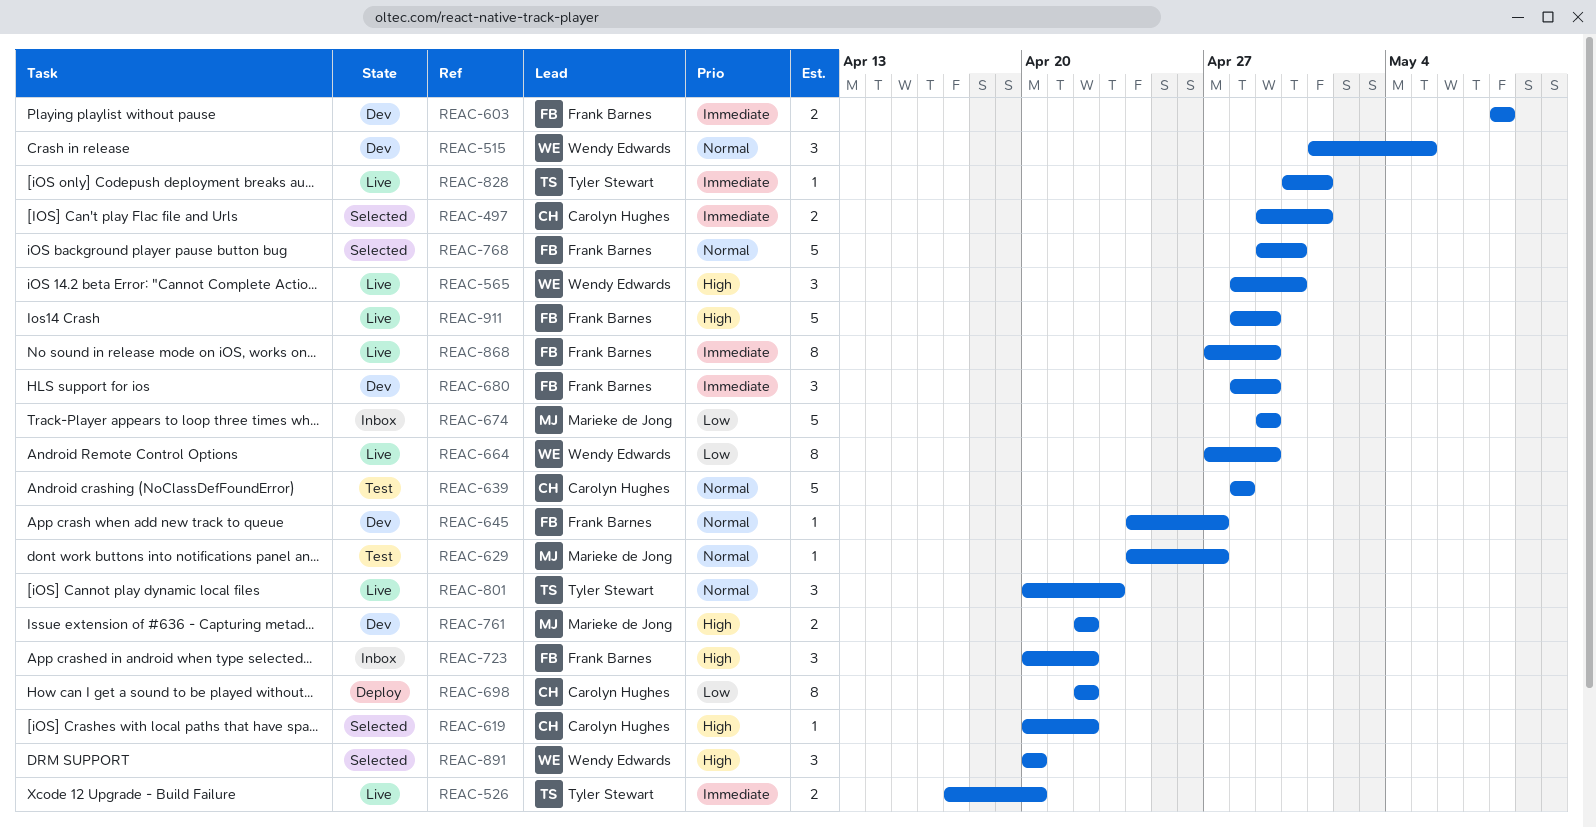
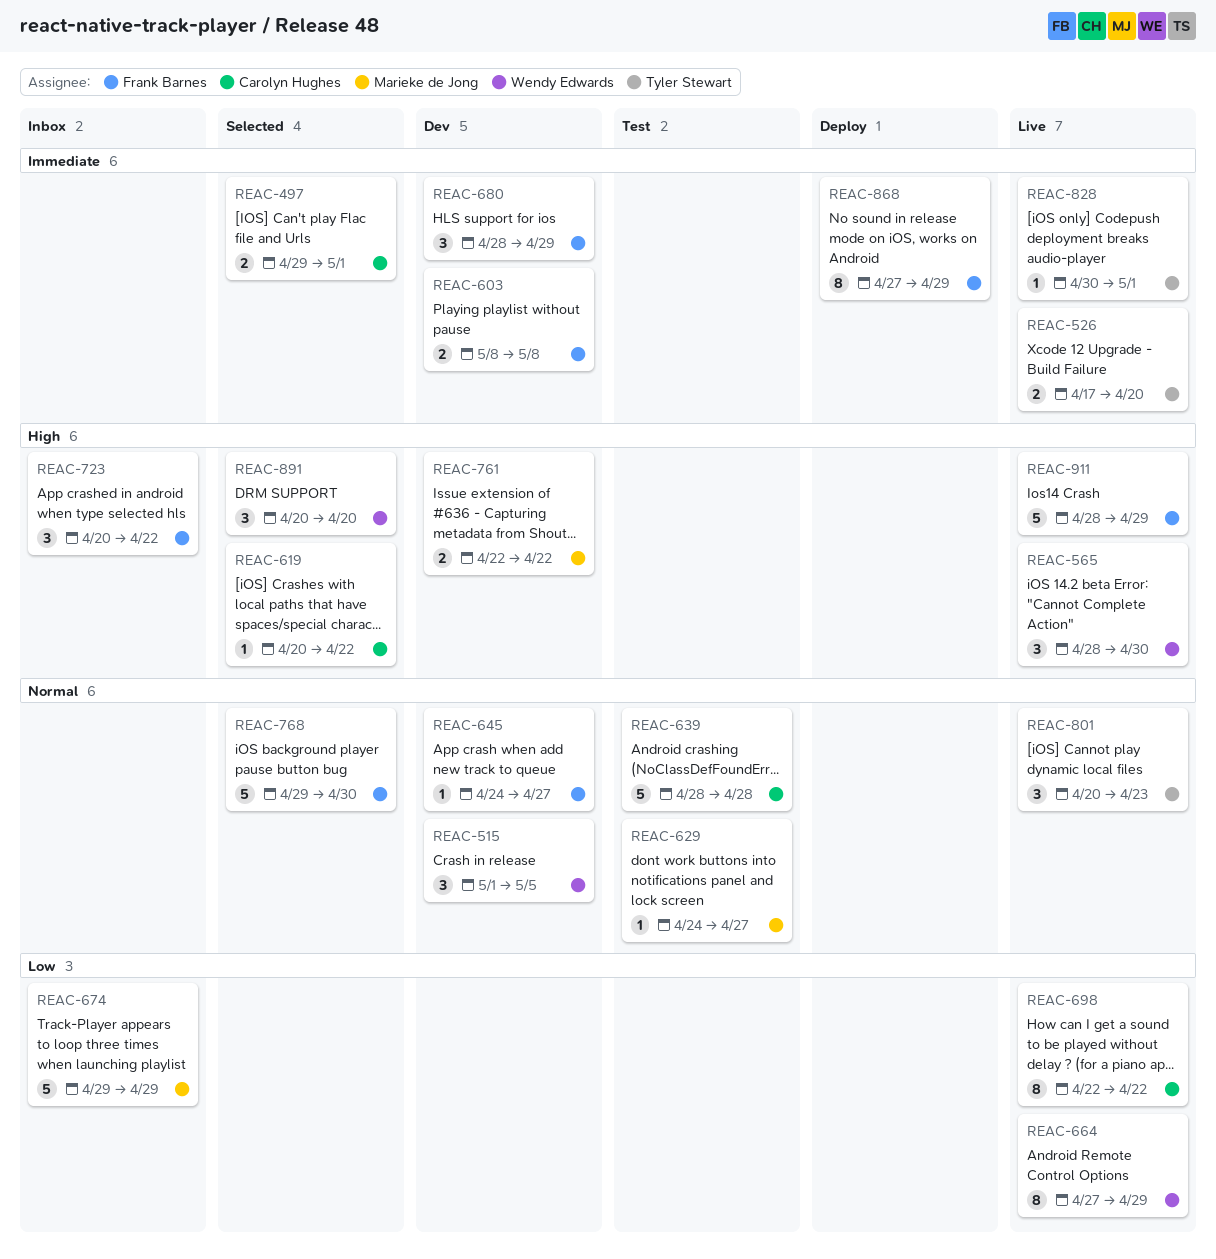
REAC-698, status: Deploy -> Live
REAC-868, status: Live -> Deploy

